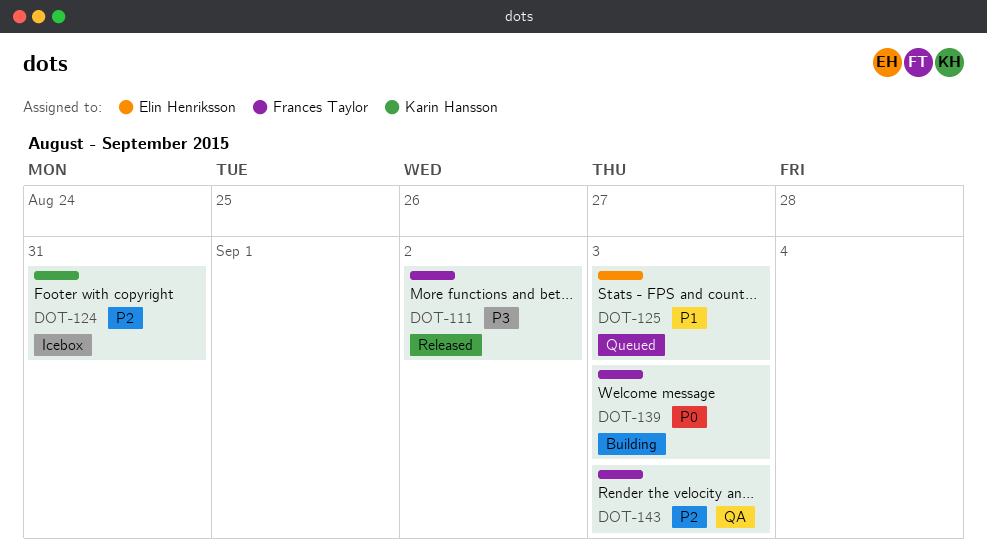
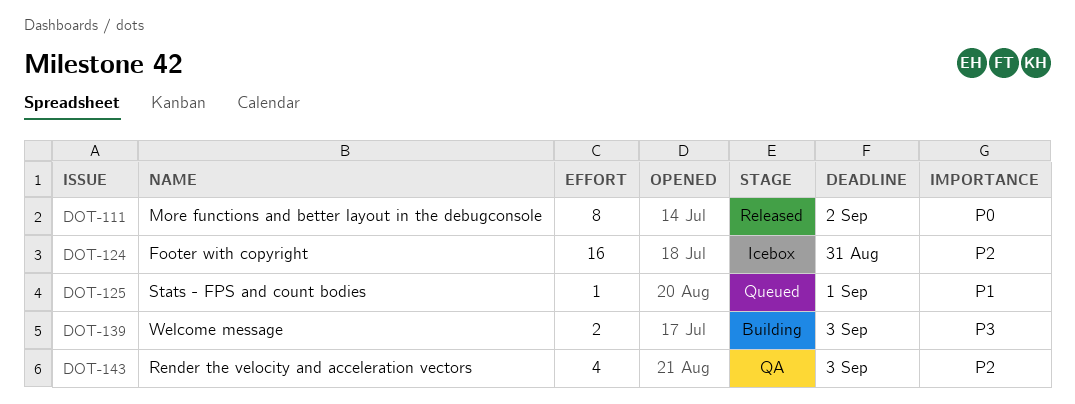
DOT-111, priority: P3 -> P0
DOT-125, due: Sep 3 -> Sep 1
DOT-139, priority: P0 -> P3

